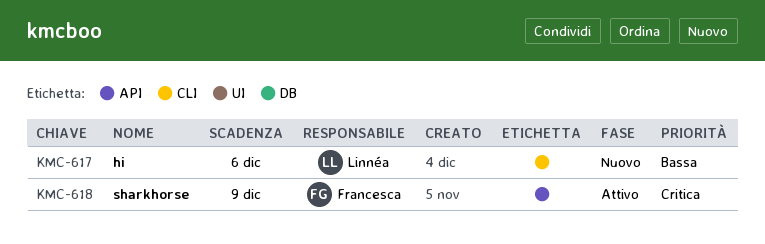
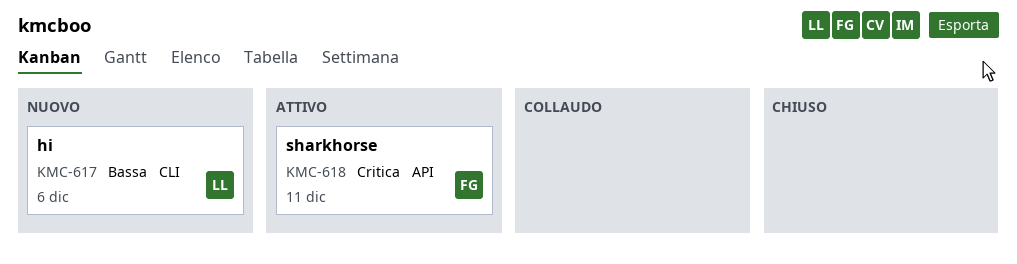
KMC-618, due: Dec 9 -> Dec 11

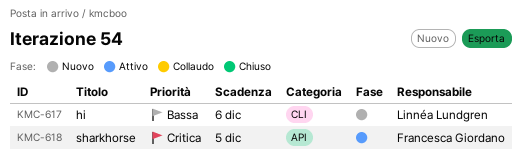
KMC-618, due: Dec 11 -> Dec 5

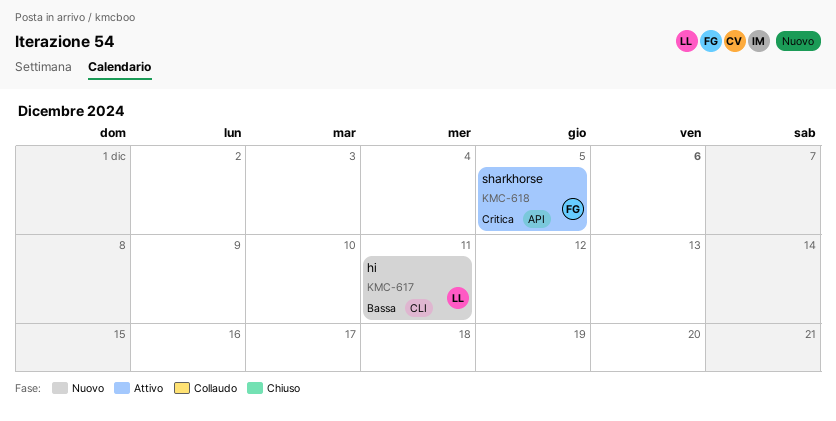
KMC-617, due: Dec 6 -> Dec 11

